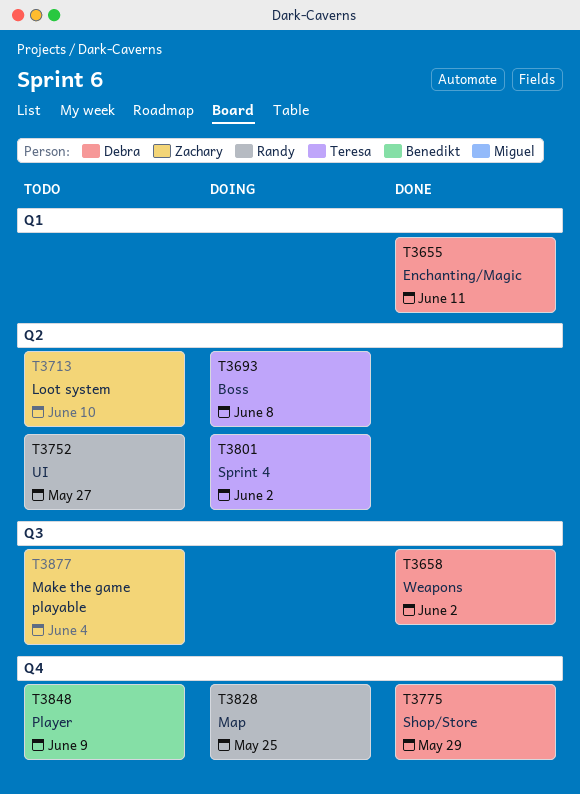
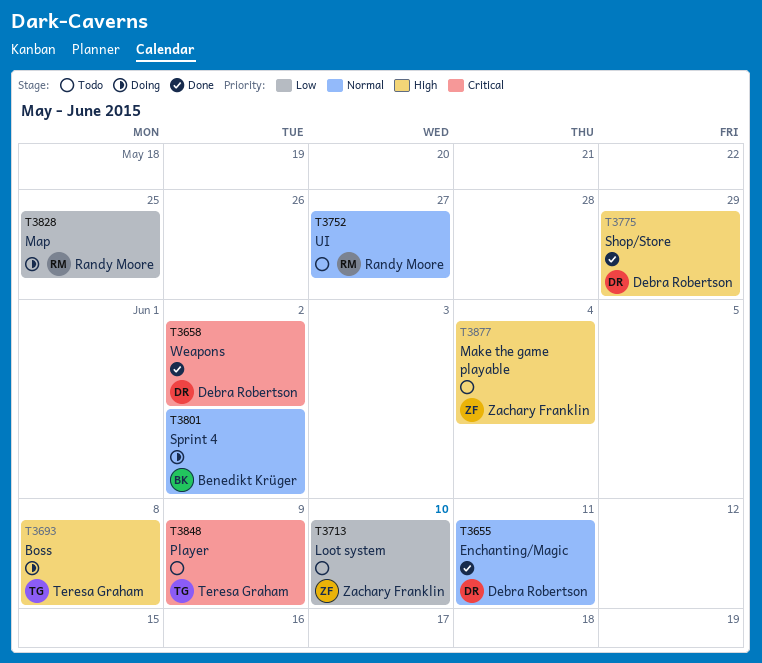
T3801, owner: Teresa Graham -> Benedikt Krüger
T3848, owner: Benedikt Krüger -> Teresa Graham

